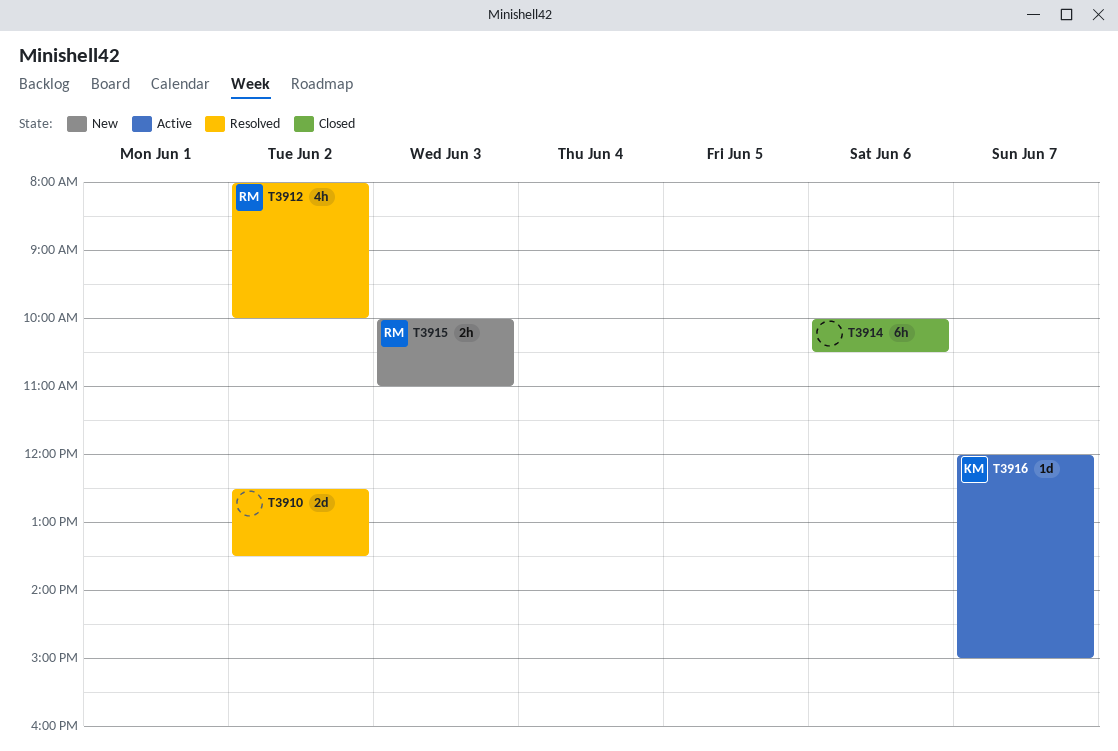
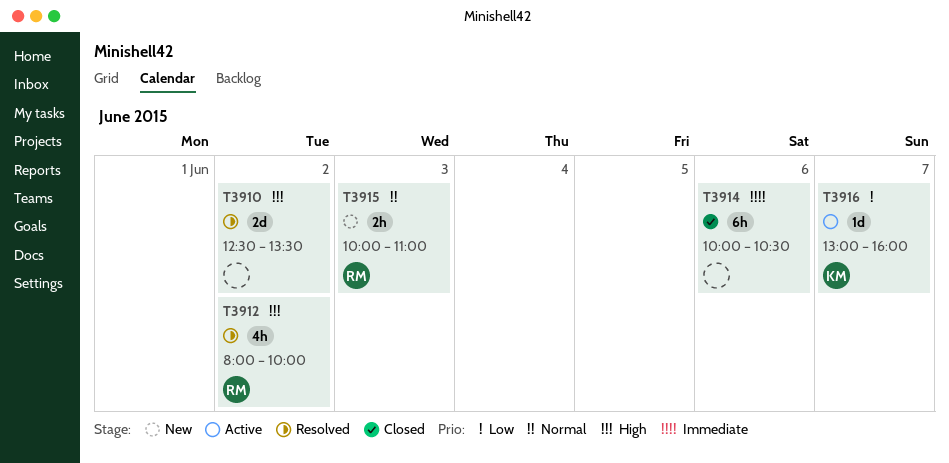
T3916, begins: 12:00 -> 13:00
T3916, ends: 15:00 -> 16:00

